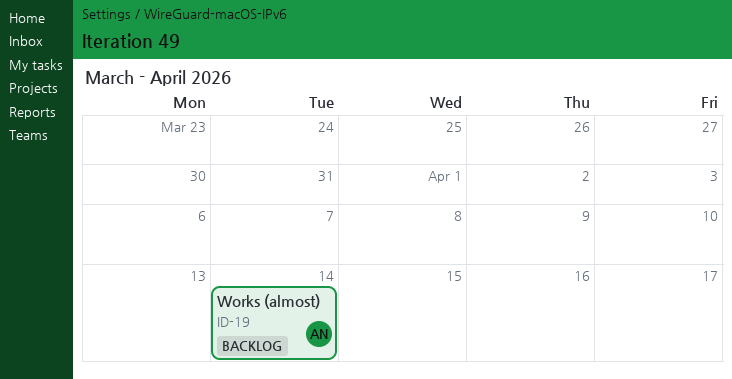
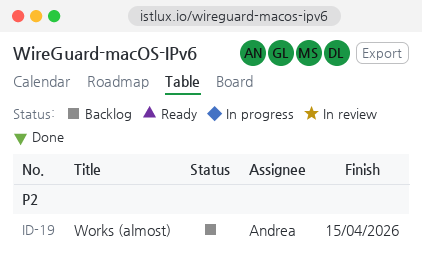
ID-19, due: Apr 14 -> Apr 15

